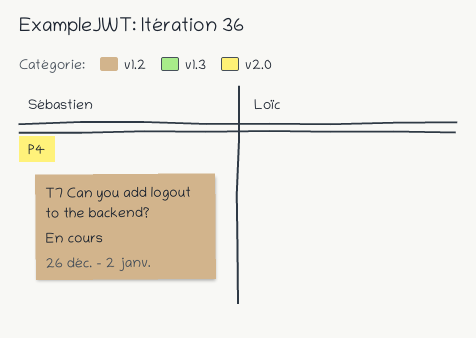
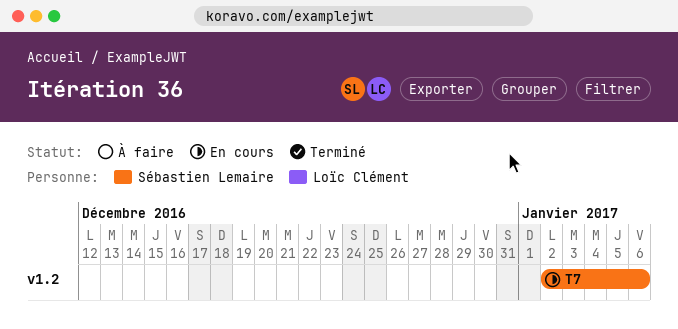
T7, start: Dec 26 -> Jan 2
T7, due: Jan 2 -> Jan 6

